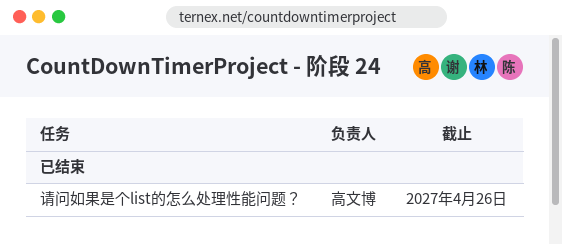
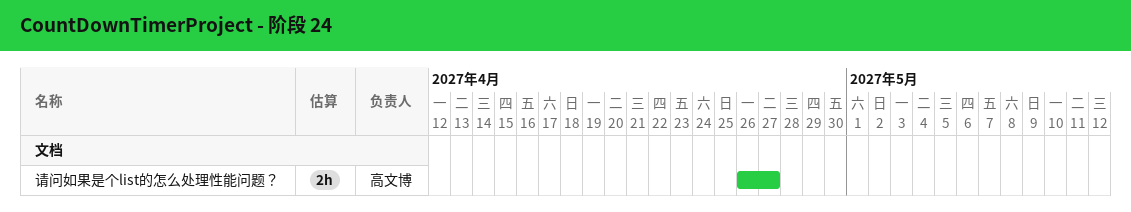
请问如果是个list的怎么处理性能问题？, due: Apr 26 -> Apr 27

